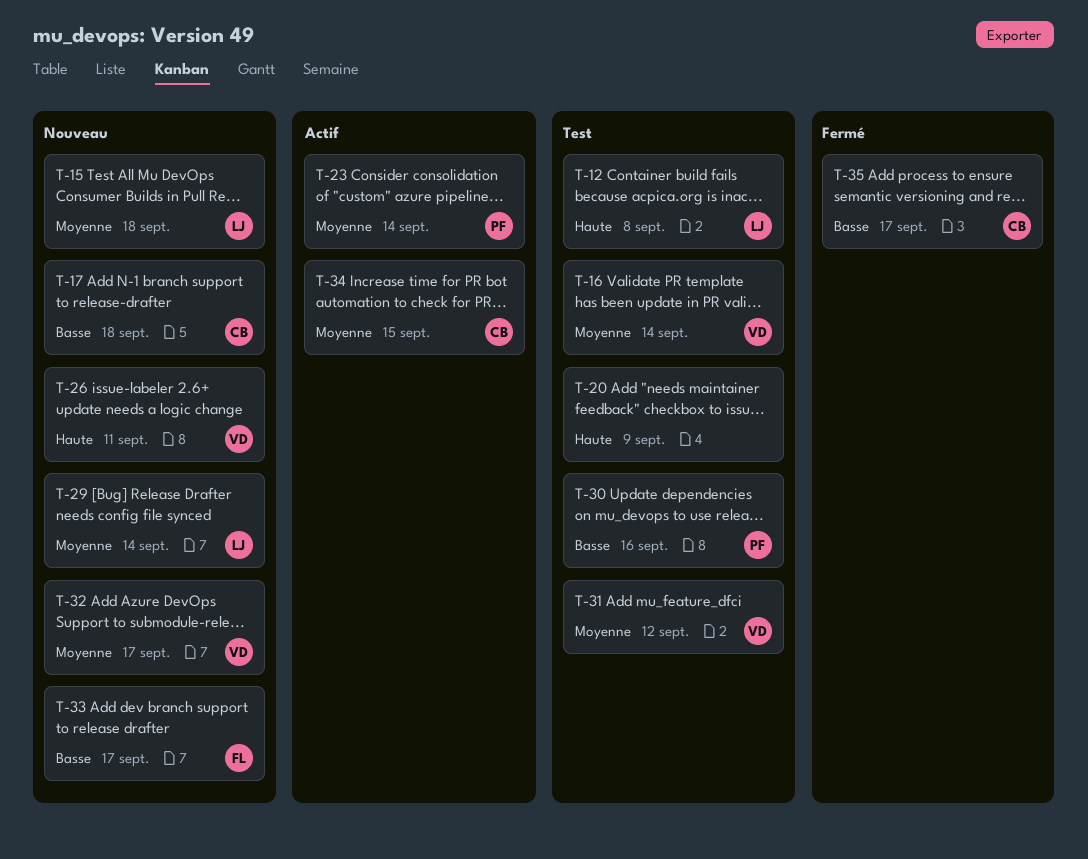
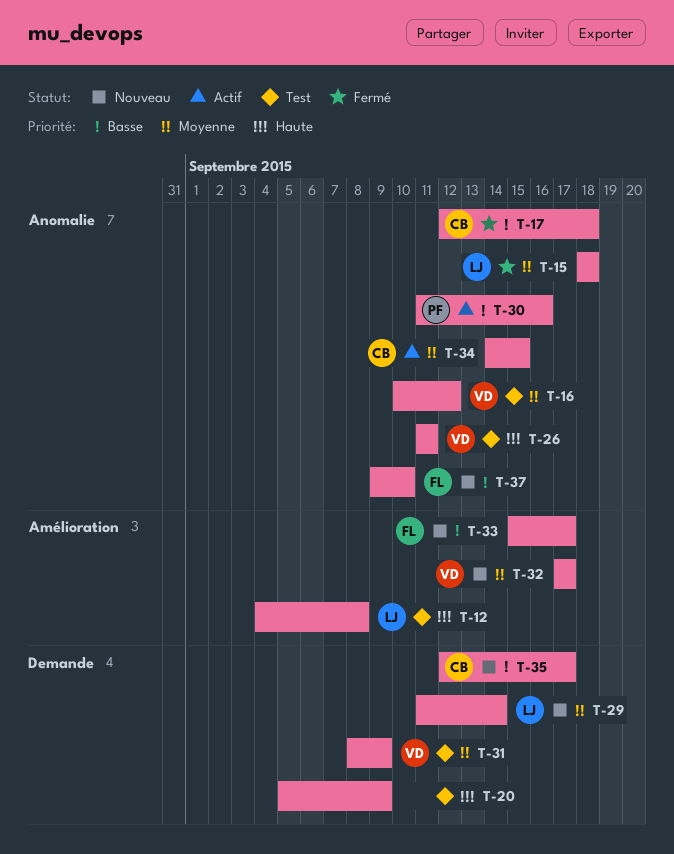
T-15, status: Nouveau -> Fermé
T-16, due: Sep 14 -> Sep 12
T-17, status: Nouveau -> Fermé
T-23: present -> none
T-26, status: Nouveau -> Test
T-30, status: Test -> Actif
T-31, due: Sep 12 -> Sep 9
T-35, status: Fermé -> Nouveau
T-37: none -> present

